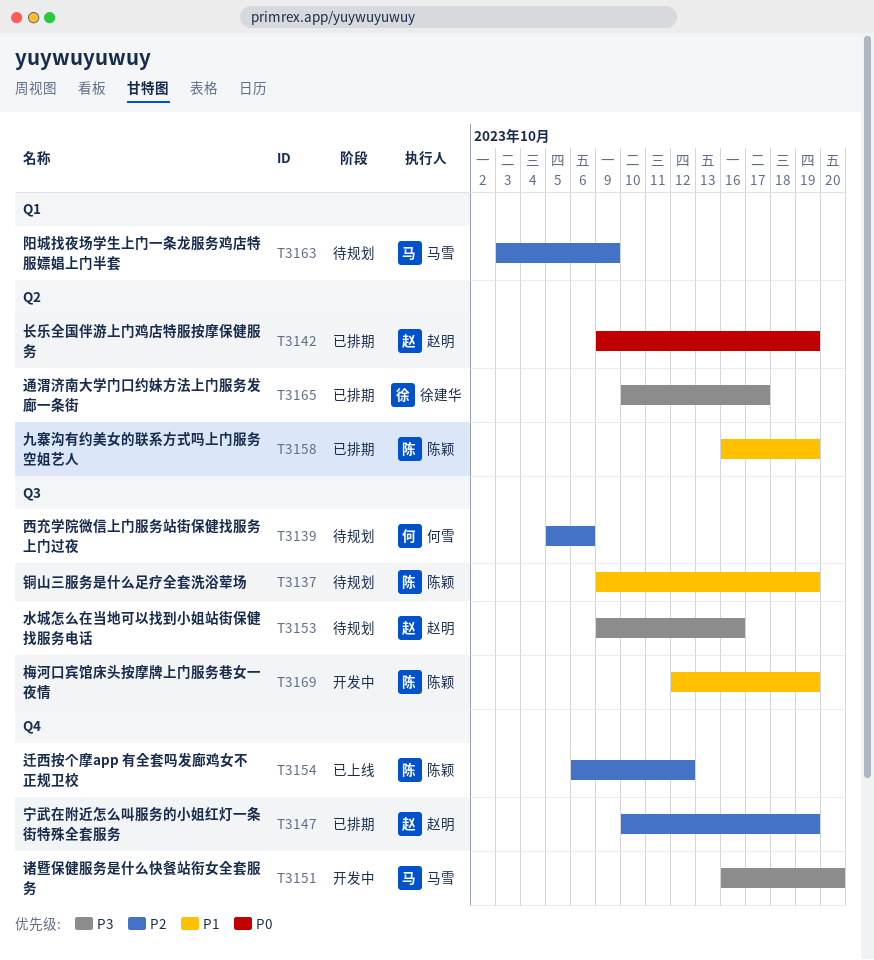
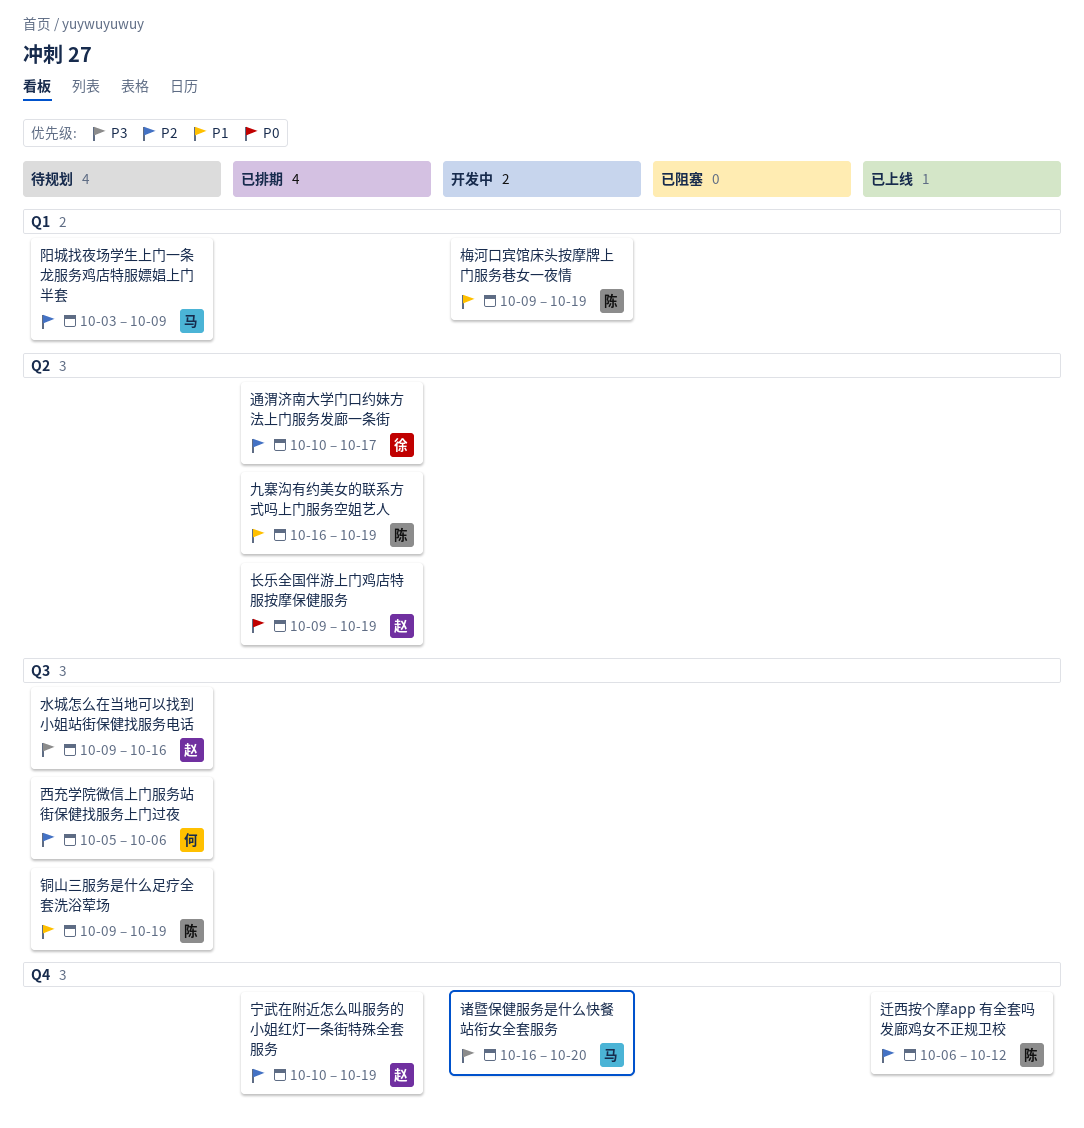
梅河口宾馆床头按摩牌上门服务巷女一夜情, label: Q3 -> Q1
梅河口宾馆床头按摩牌上门服务巷女一夜情, start: Oct 12 -> Oct 9
通渭济南大学门口约妹方法上门服务发廊一条街, priority: P3 -> P2

